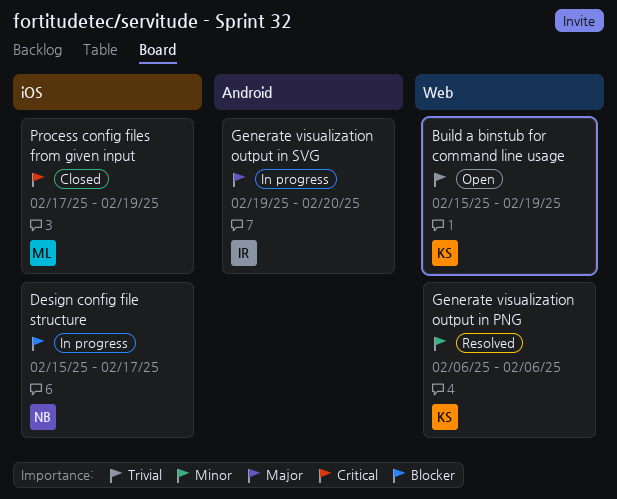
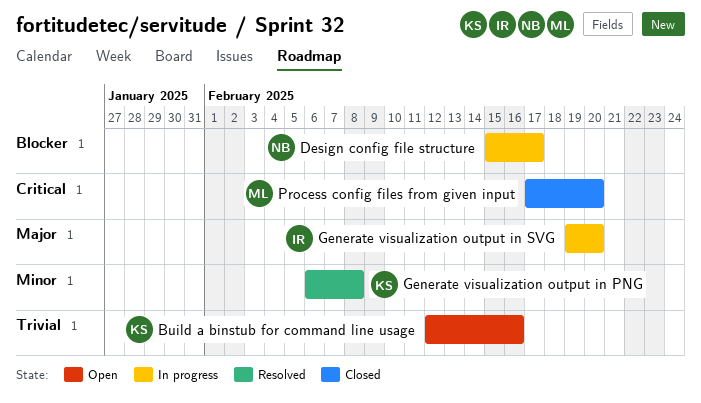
Build a binstub for command line usage, start: Feb 15 -> Feb 12
Build a binstub for command line usage, due: Feb 19 -> Feb 16
Generate visualization output in PNG, due: Feb 6 -> Feb 8
Process config files from given input, due: Feb 19 -> Feb 20

